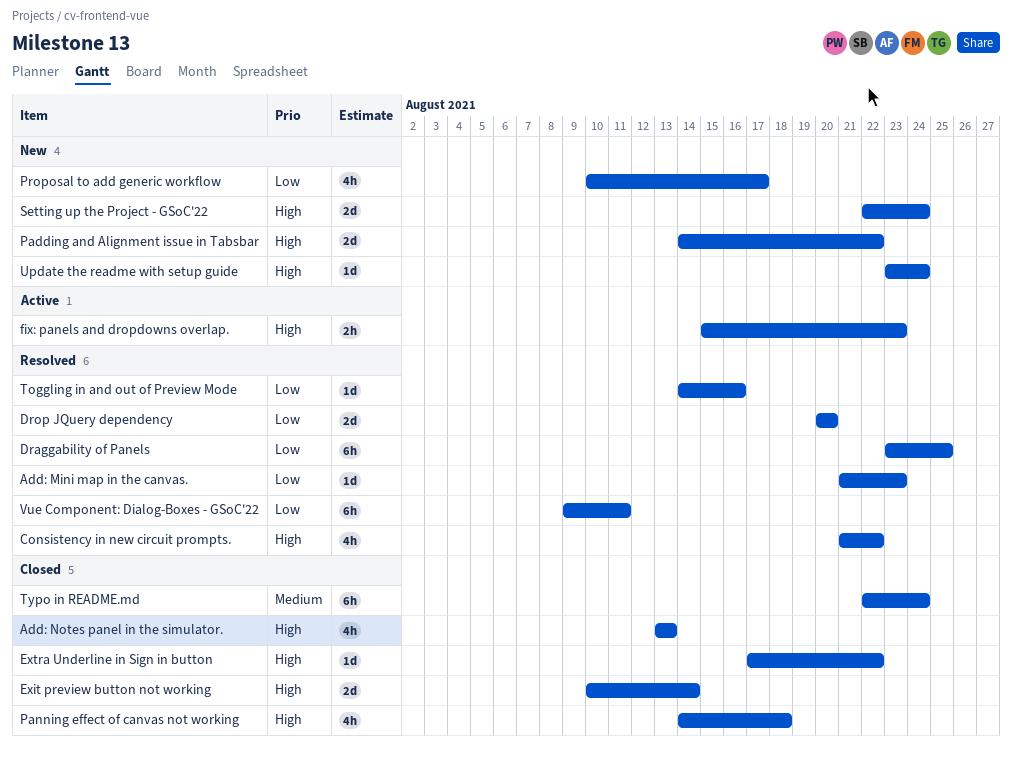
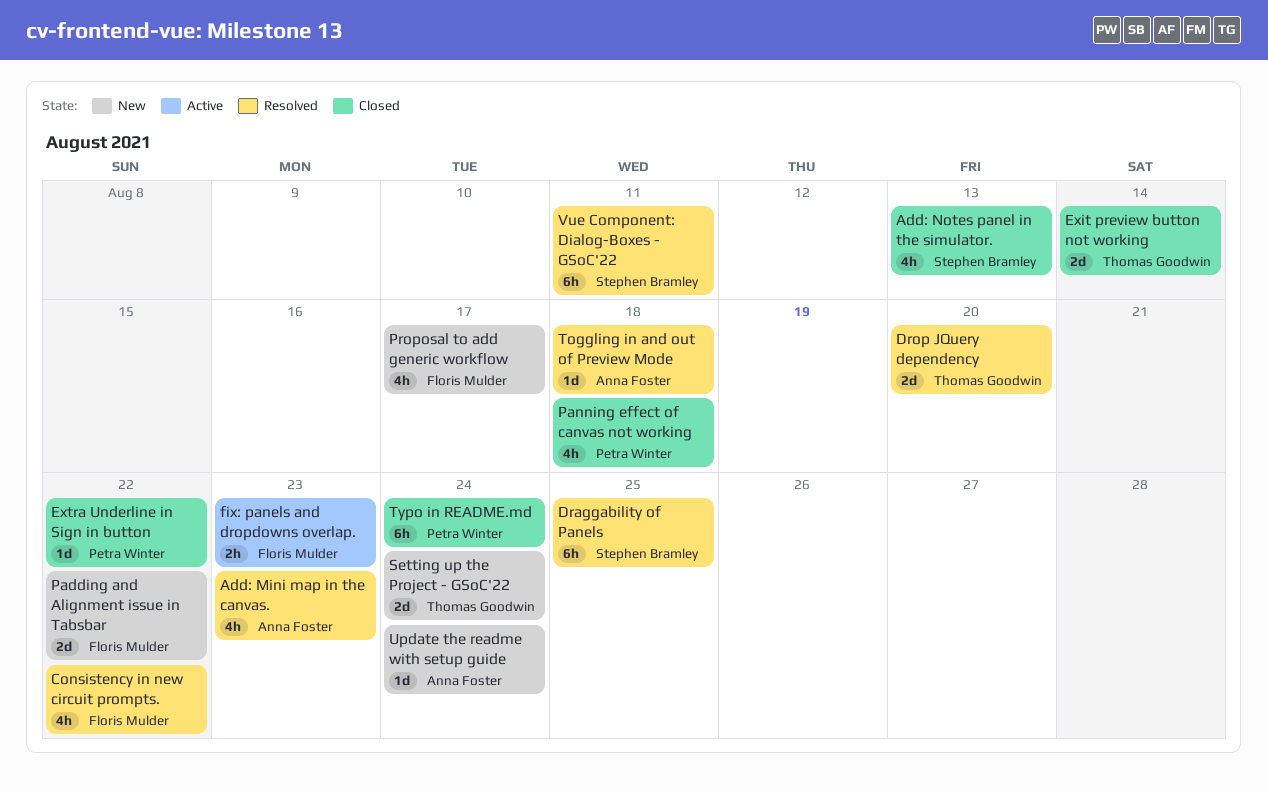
Add: Mini map in the canvas., estimate: 1d -> 4h
Toggling in and out of Preview Mode, due: Aug 16 -> Aug 18

